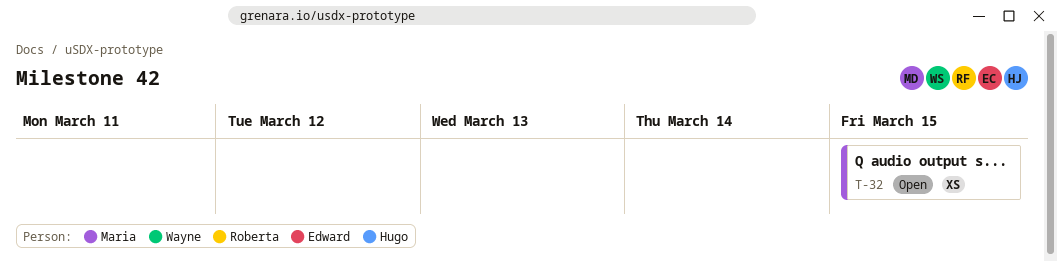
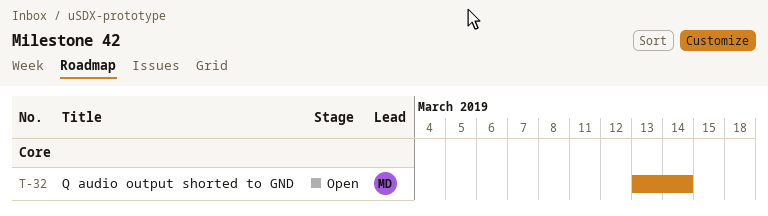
T-32, due: Mar 15 -> Mar 14

